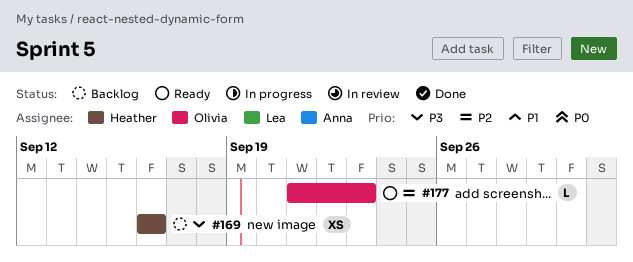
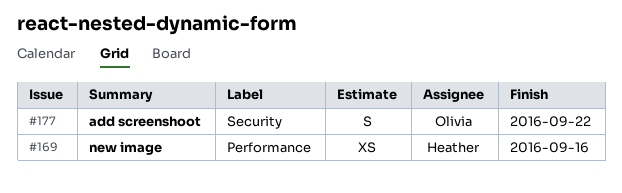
#177, estimate: L -> S
#177, due: Sep 23 -> Sep 22

